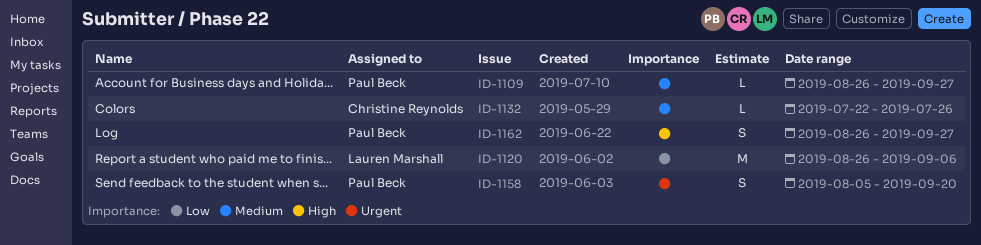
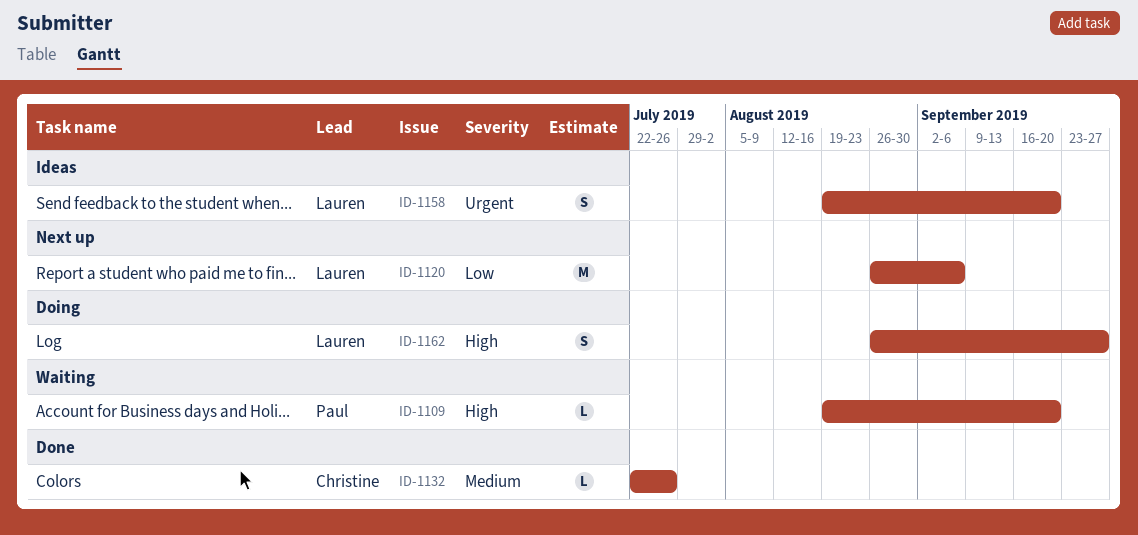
ID-1109, priority: Medium -> High
ID-1109, start: Aug 26 -> Aug 19
ID-1109, due: Sep 27 -> Sep 20
ID-1158, owner: Paul Beck -> Lauren Marshall
ID-1158, start: Aug 5 -> Aug 19
ID-1162, owner: Paul Beck -> Lauren Marshall

